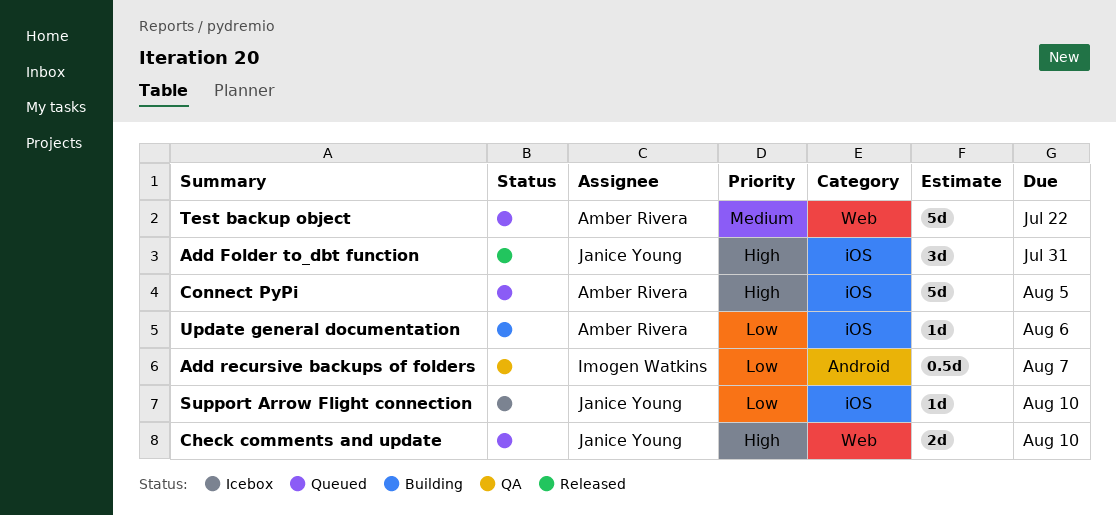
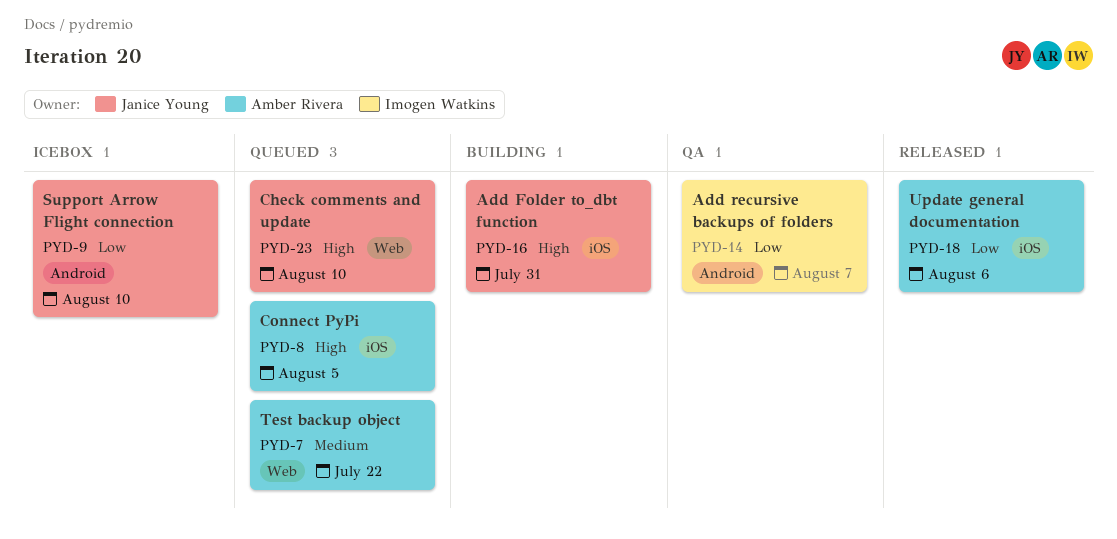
Add Folder to_dbt function, status: Released -> Building
Support Arrow Flight connection, label: iOS -> Android
Update general documentation, status: Building -> Released

